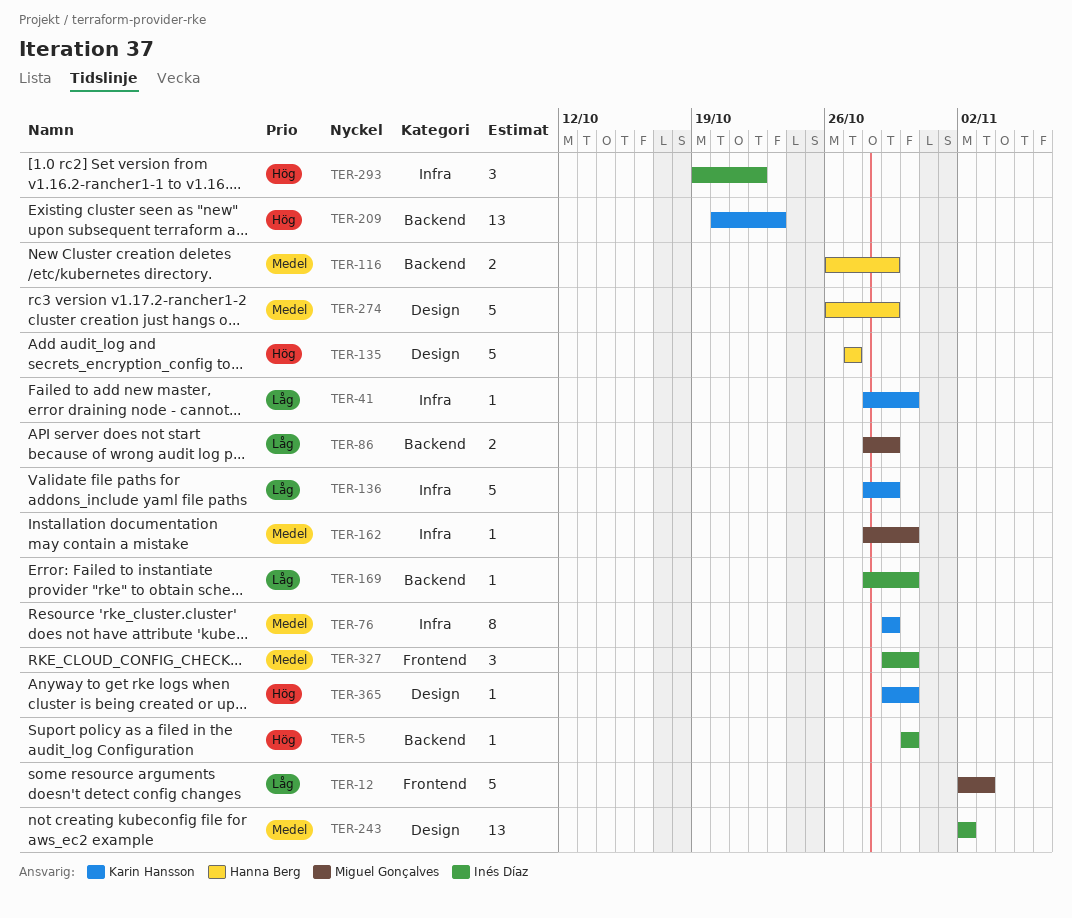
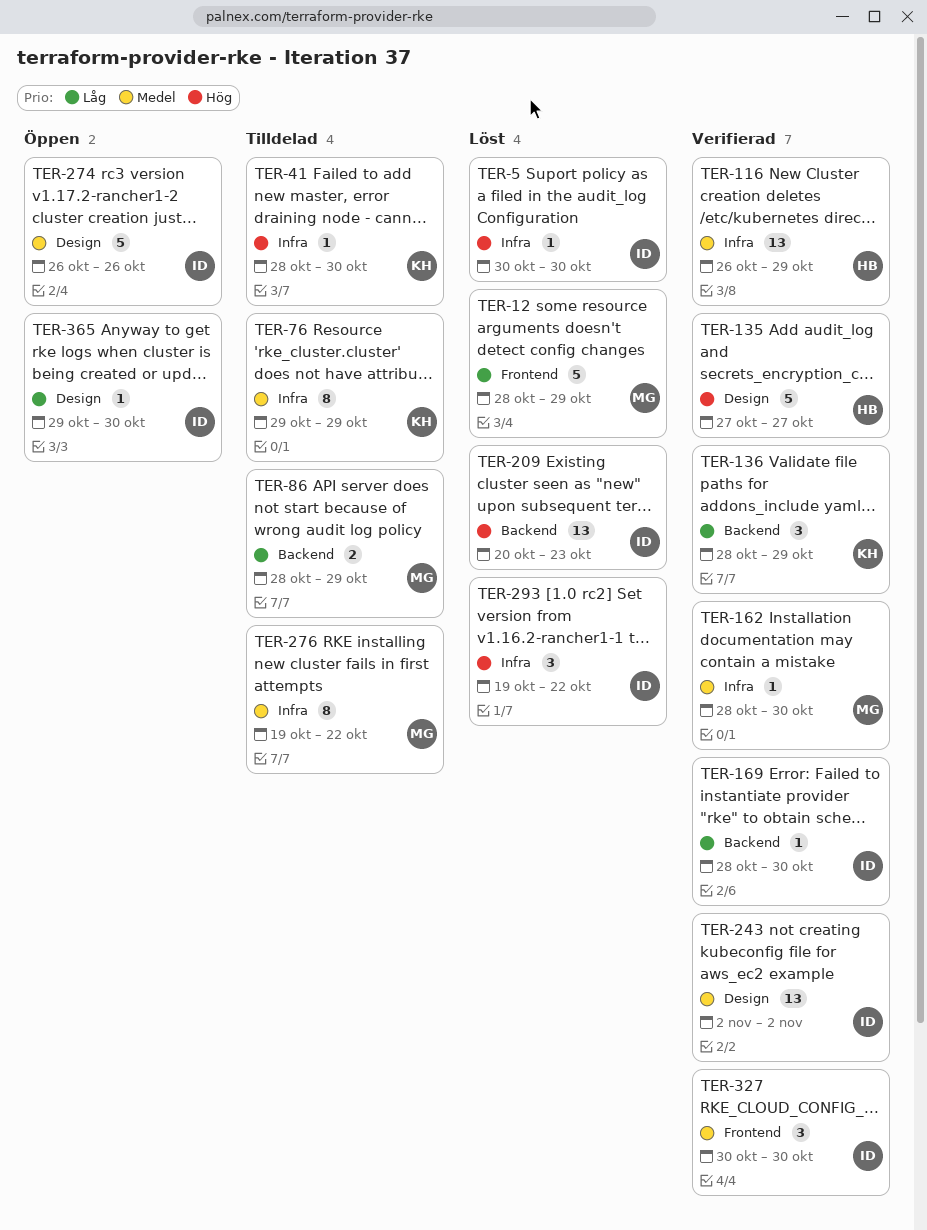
TER-5, label: Backend -> Infra
TER-12, start: Nov 2 -> Oct 28
TER-12, due: Nov 3 -> Oct 29
TER-41, priority: Låg -> Hög
TER-116, label: Backend -> Infra
TER-116, estimate: 2 -> 13
TER-136, label: Infra -> Backend
TER-136, estimate: 5 -> 3
TER-209, owner: Karin Hansson -> Inés Díaz
TER-274, owner: Hanna Berg -> Inés Díaz
TER-274, due: Oct 29 -> Oct 26
TER-276: none -> present
TER-327, start: Oct 29 -> Oct 30
TER-365, owner: Karin Hansson -> Inés Díaz
TER-365, priority: Hög -> Låg

